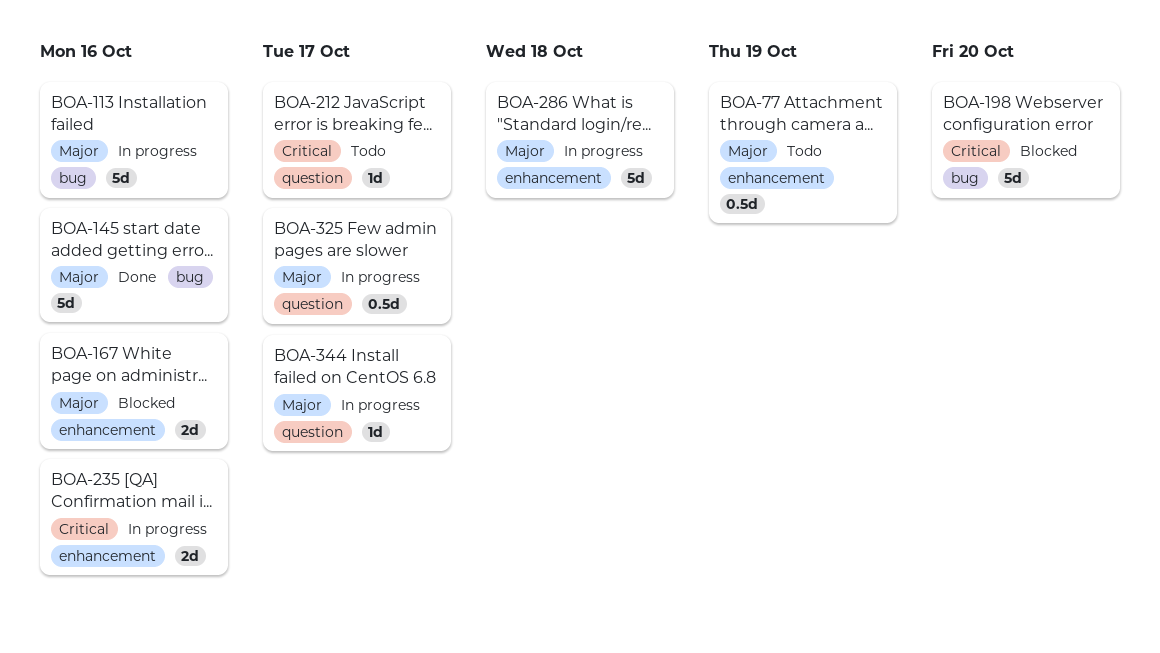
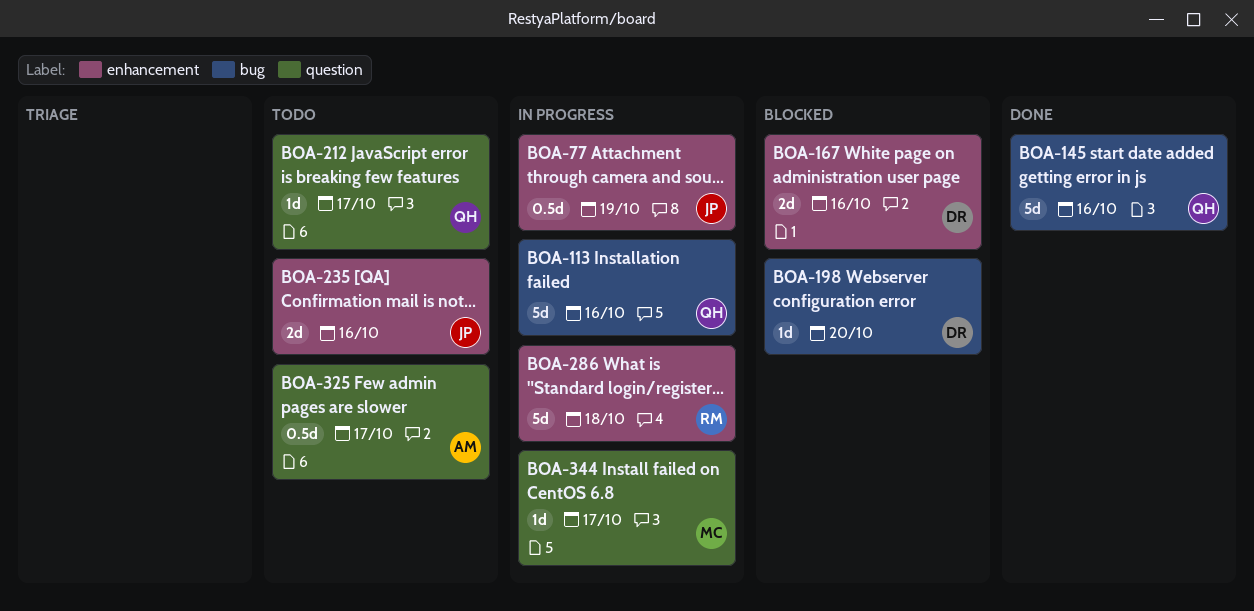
BOA-77, status: Todo -> In progress
BOA-198, estimate: 5d -> 1d
BOA-235, status: In progress -> Todo
BOA-325, status: In progress -> Todo

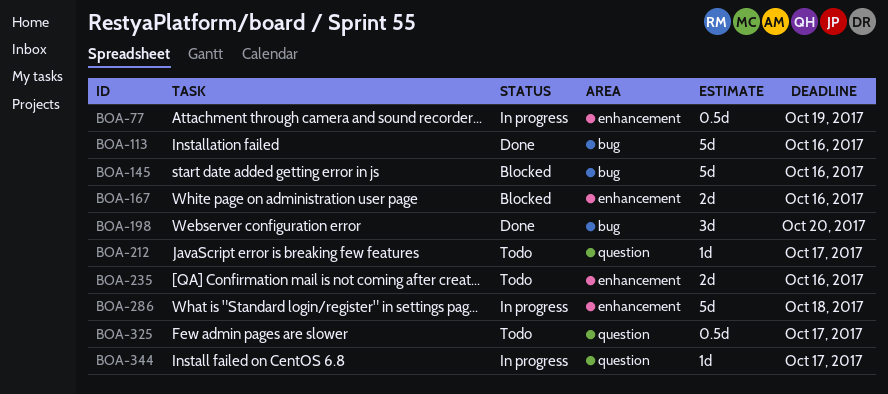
BOA-113, status: In progress -> Done
BOA-145, status: Done -> Blocked
BOA-198, status: Blocked -> Done
BOA-198, estimate: 1d -> 3d

